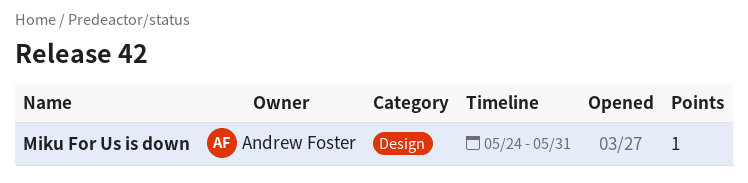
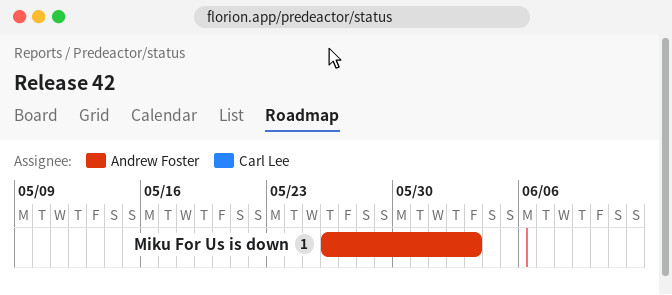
Miku For Us is down, start: May 24 -> May 26
Miku For Us is down, due: May 31 -> Jun 3

